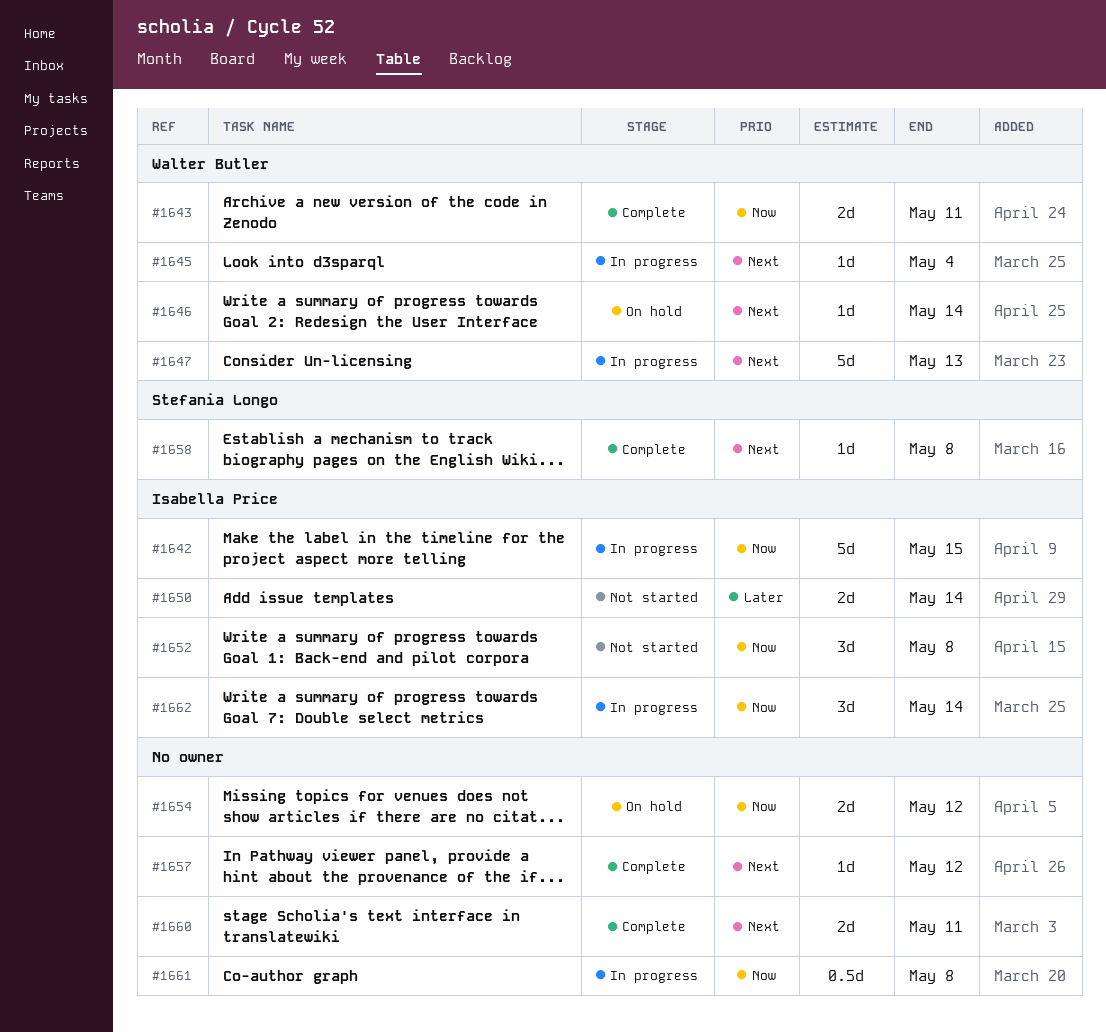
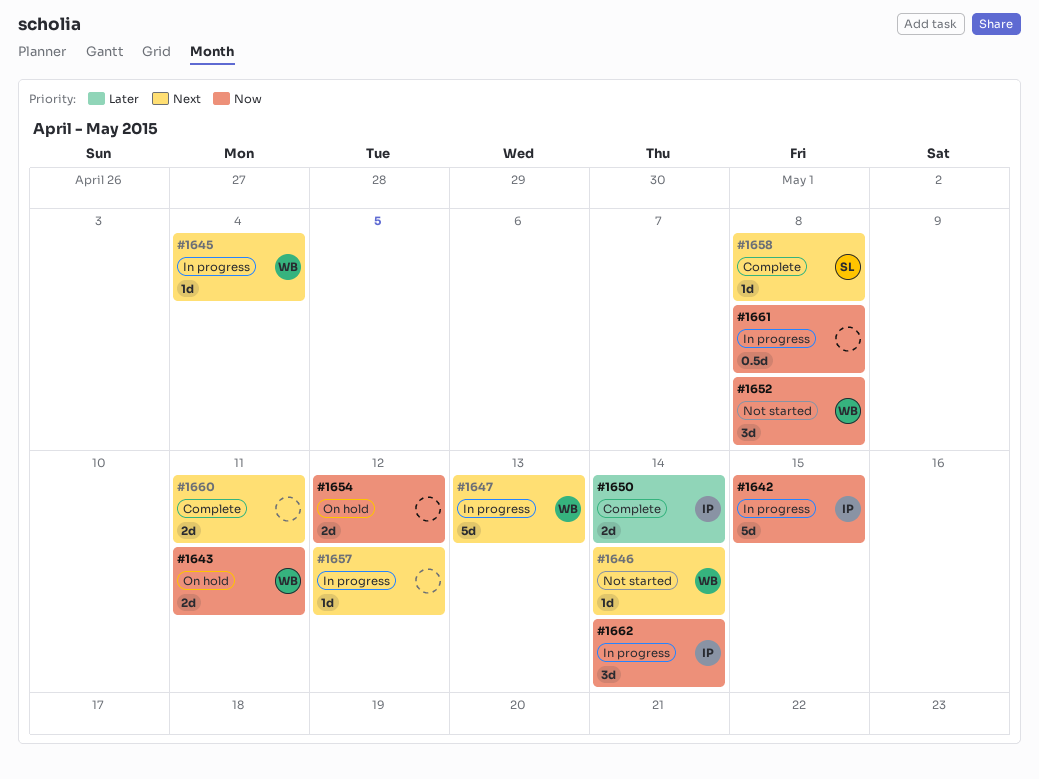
#1643, status: Complete -> On hold
#1646, status: On hold -> Not started
#1650, status: Not started -> Complete
#1652, owner: Isabella Price -> Walter Butler
#1657, status: Complete -> In progress

